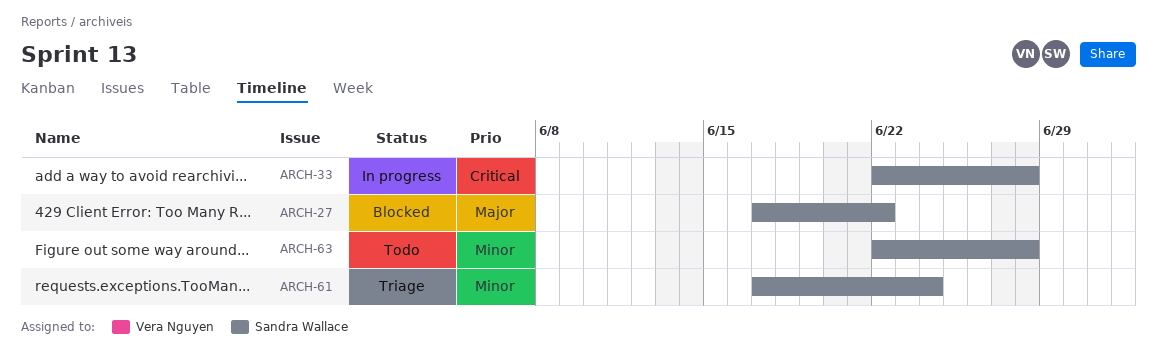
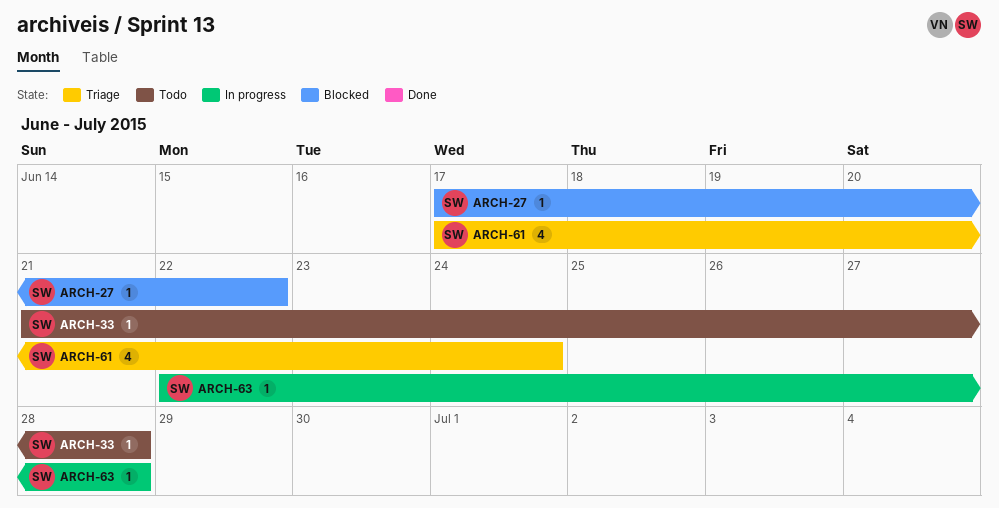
ARCH-33, status: In progress -> Todo
ARCH-33, start: Jun 22 -> Jun 21
ARCH-63, status: Todo -> In progress

